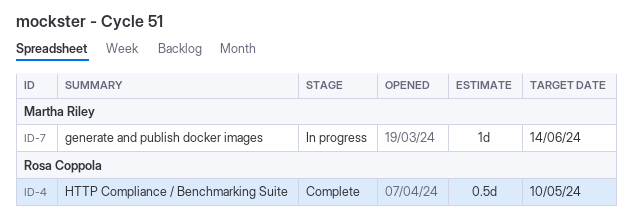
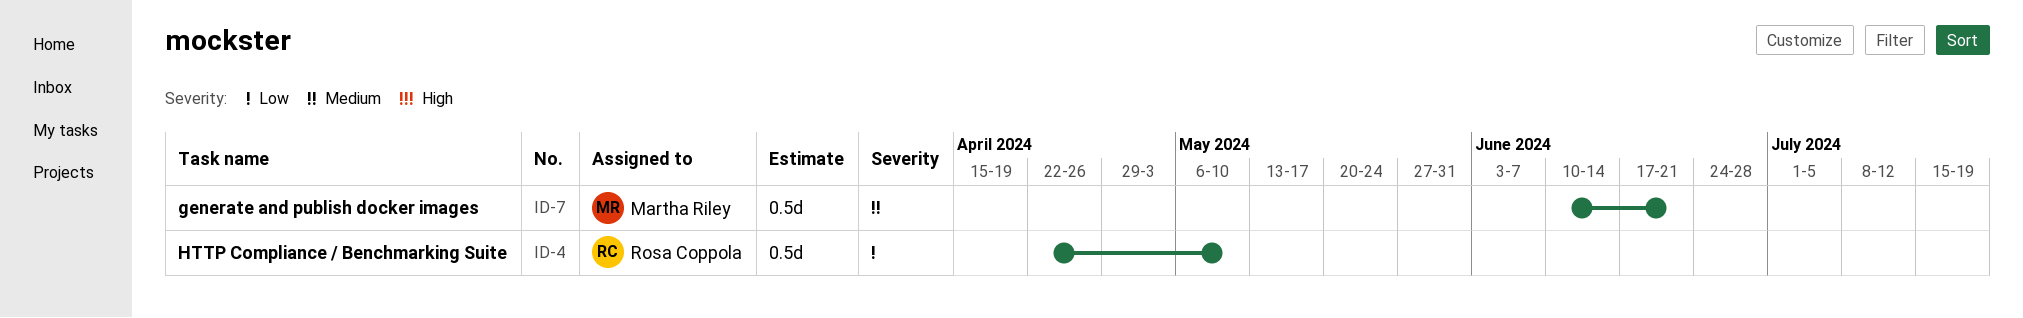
ID-7, estimate: 1d -> 0.5d
ID-7, due: Jun 14 -> Jun 21

